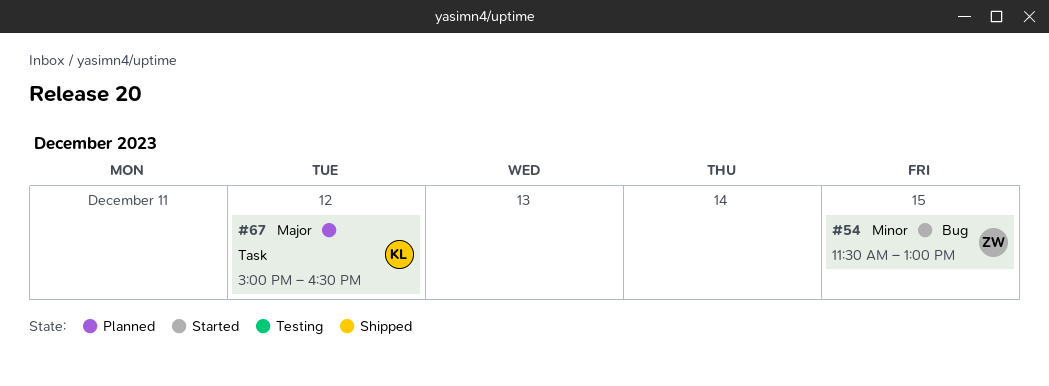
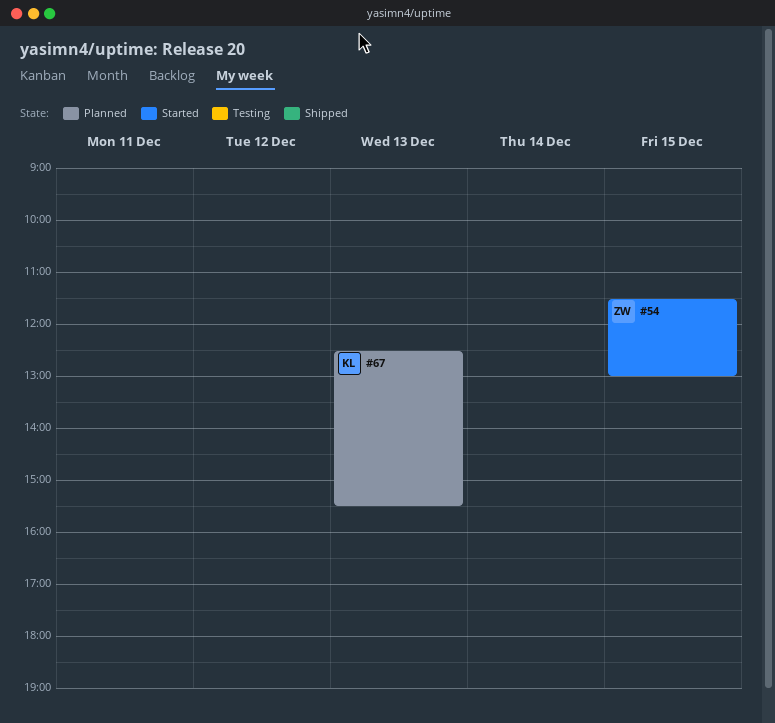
#67, day: Dec 12 -> Dec 13
#67, begins: 15:00 -> 12:30
#67, ends: 16:30 -> 15:30

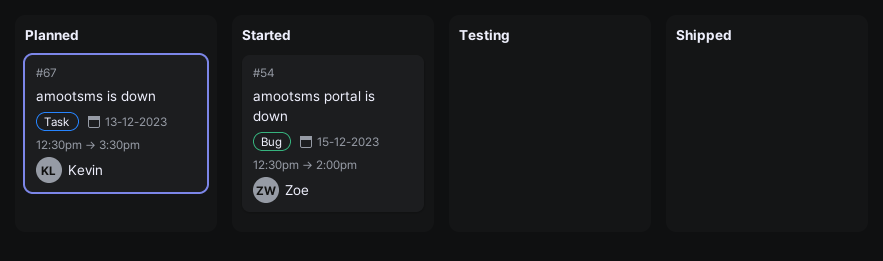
#54, begins: 11:30 -> 12:30
#54, ends: 13:00 -> 14:00

